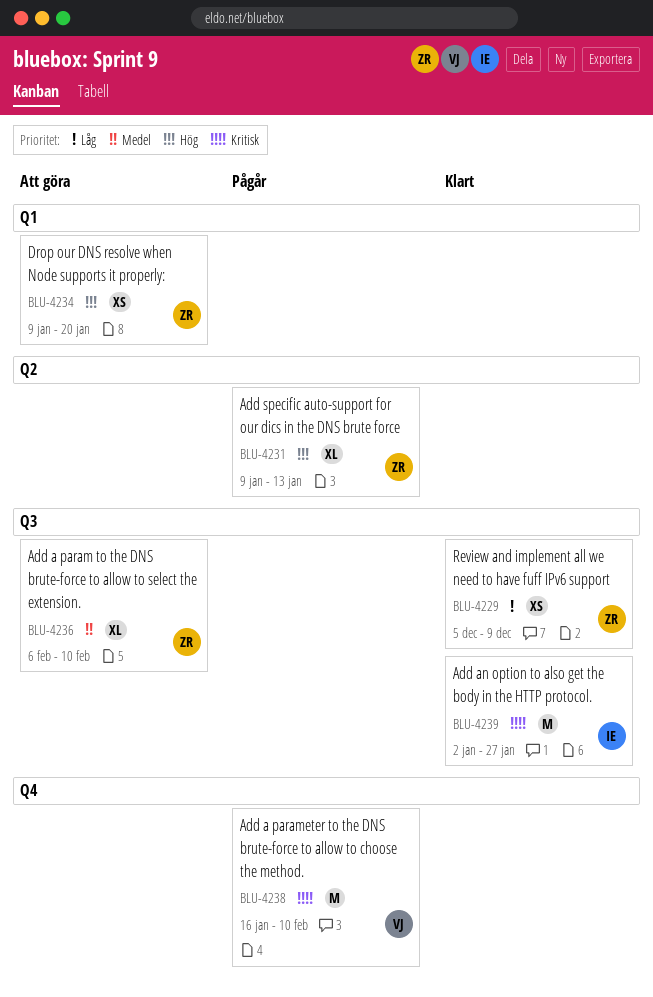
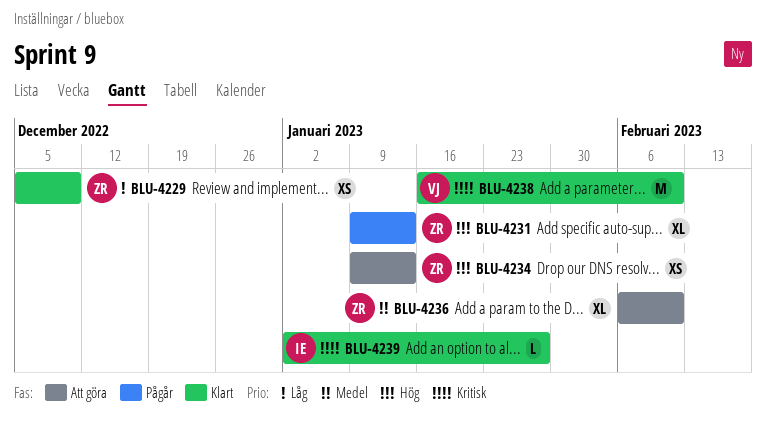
BLU-4234, due: Jan 20 -> Jan 13
BLU-4238, status: Pågår -> Klart
BLU-4239, estimate: M -> L

